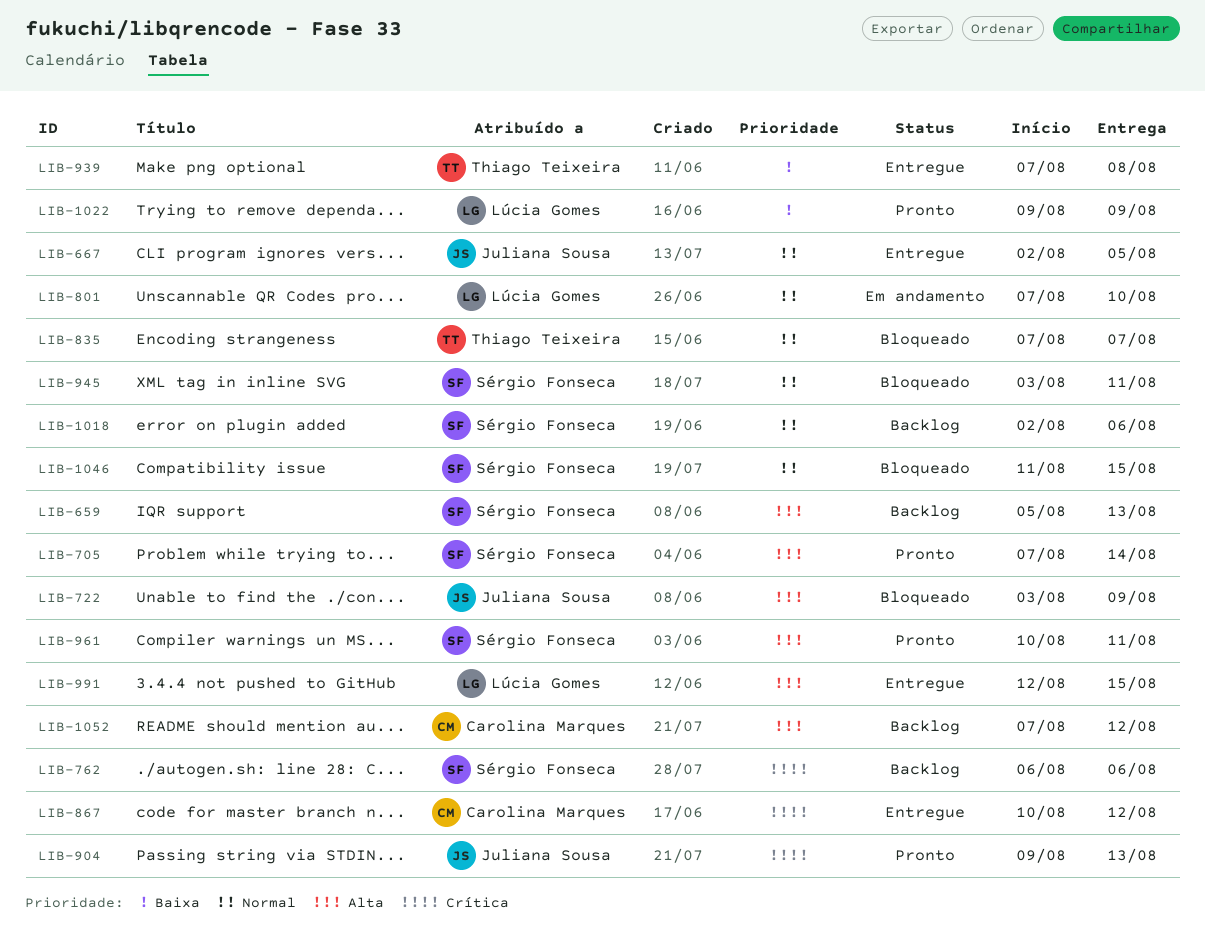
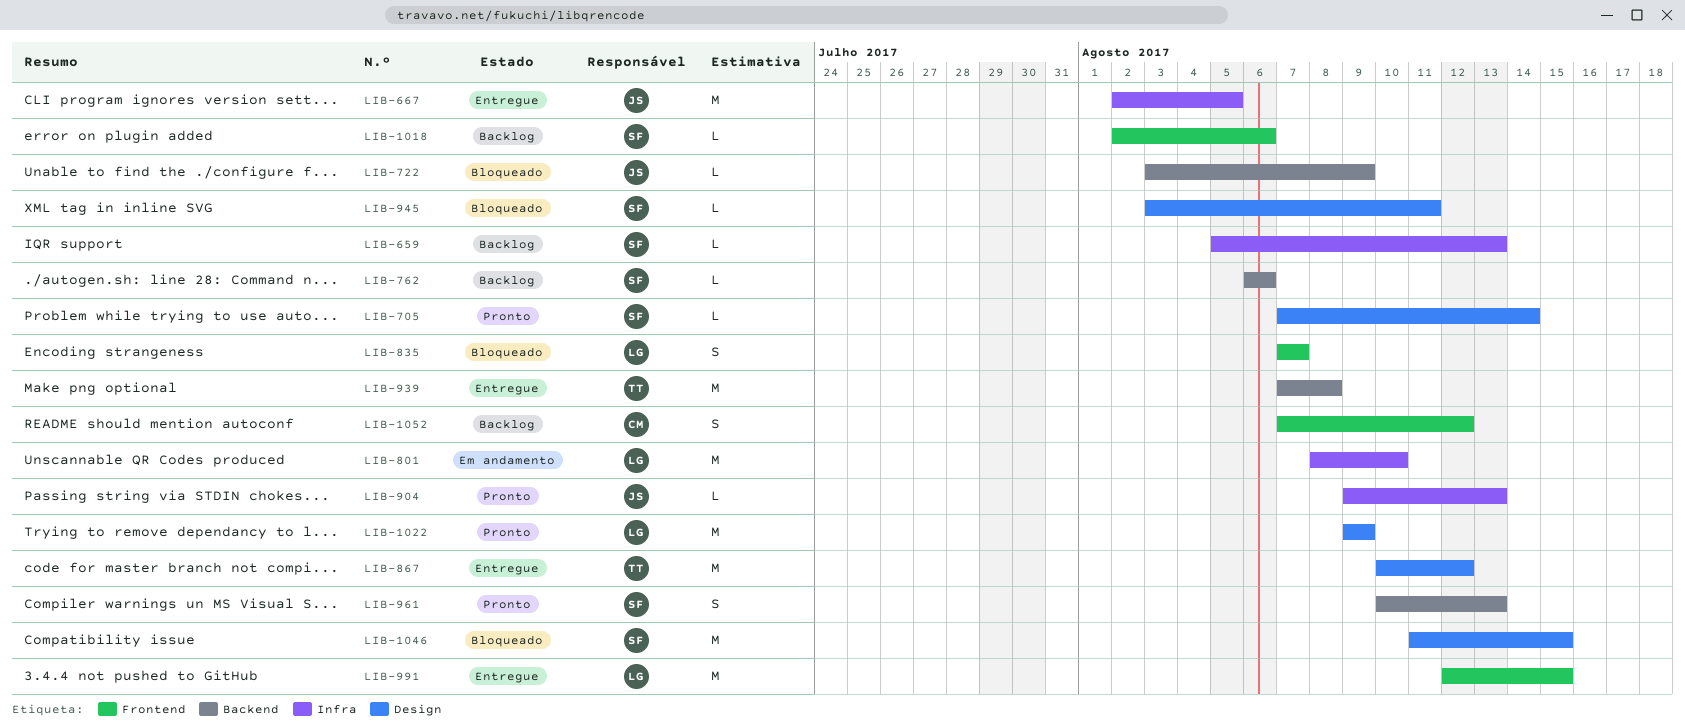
LIB-801, start: Aug 7 -> Aug 8
LIB-835, owner: Thiago Teixeira -> Lúcia Gomes
LIB-867, owner: Carolina Marques -> Thiago Teixeira
LIB-961, due: Aug 11 -> Aug 13

